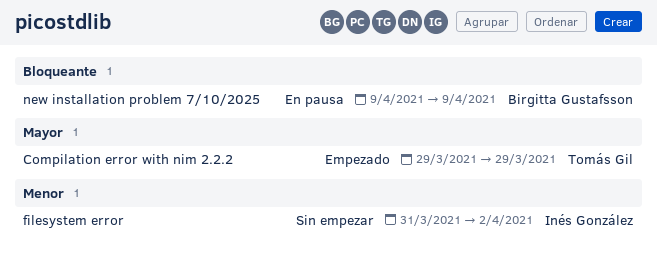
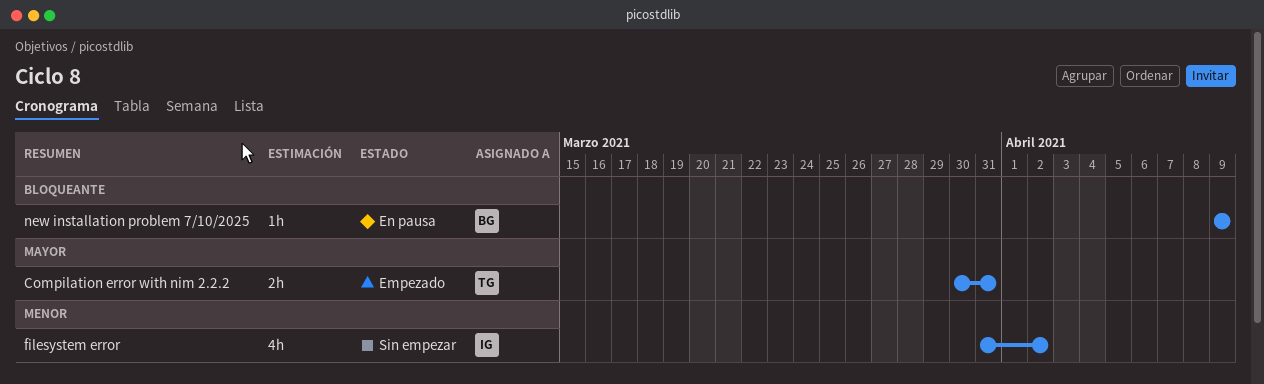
Compilation error with nim 2.2.2, start: Mar 29 -> Mar 30
Compilation error with nim 2.2.2, due: Mar 29 -> Mar 31

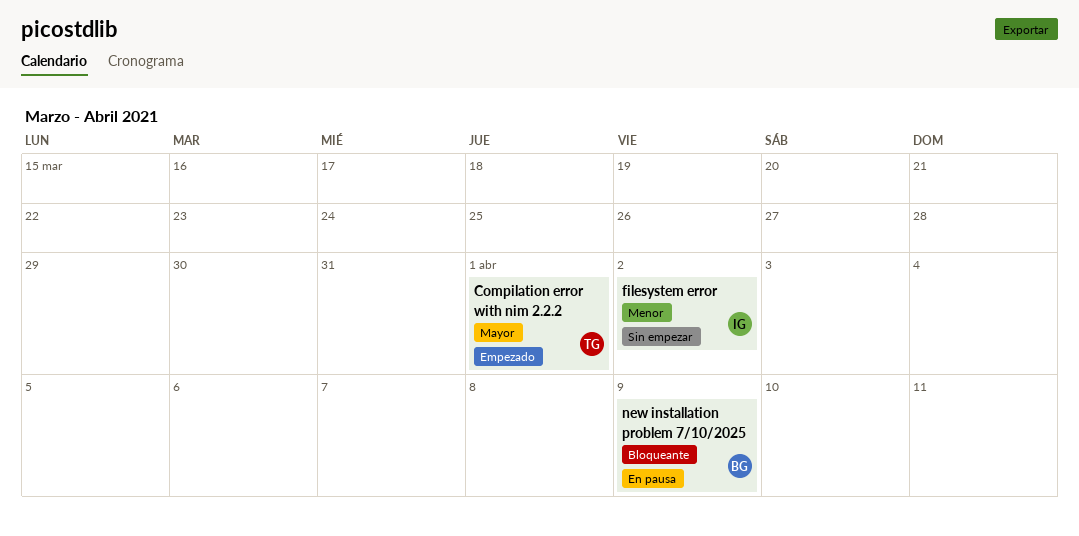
Compilation error with nim 2.2.2, due: Mar 31 -> Apr 1

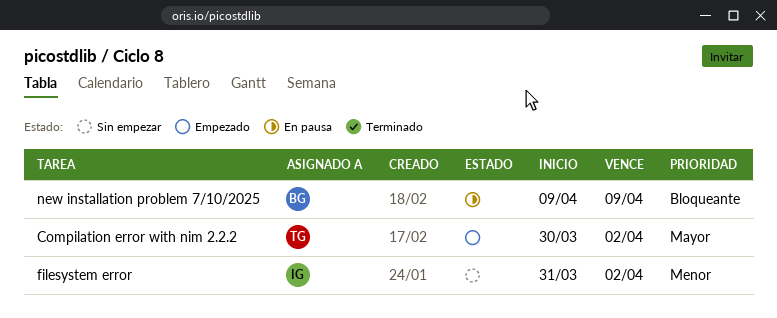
Compilation error with nim 2.2.2, due: Apr 1 -> Apr 2

